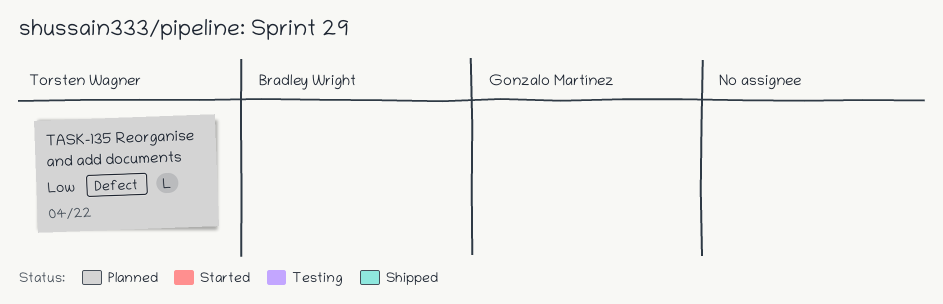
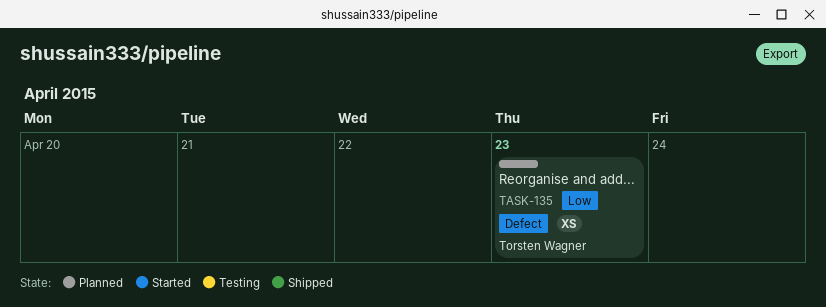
TASK-135, estimate: L -> XS
TASK-135, due: Apr 22 -> Apr 23

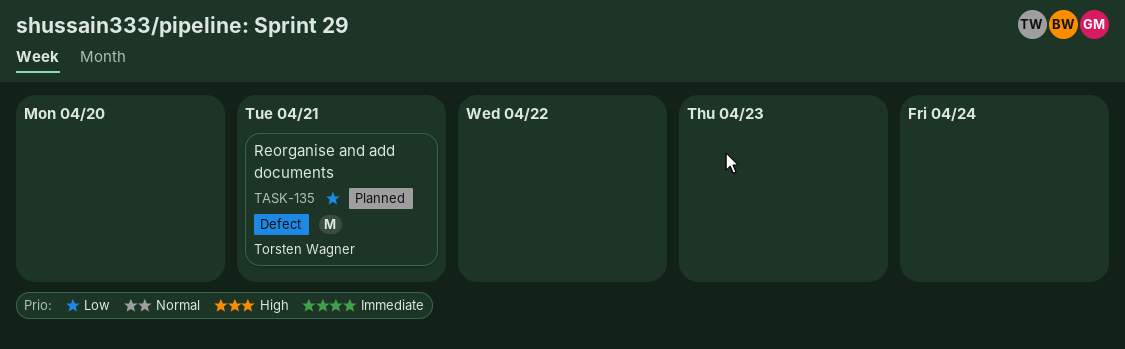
TASK-135, estimate: XS -> M
TASK-135, due: Apr 23 -> Apr 21

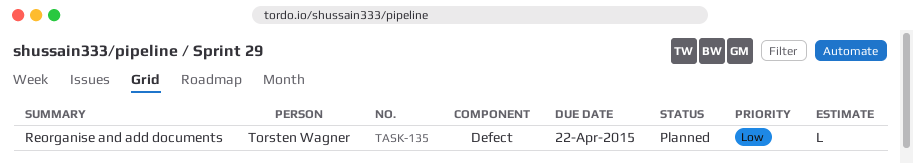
TASK-135, estimate: M -> L
TASK-135, due: Apr 21 -> Apr 22

